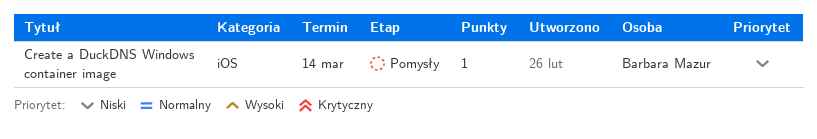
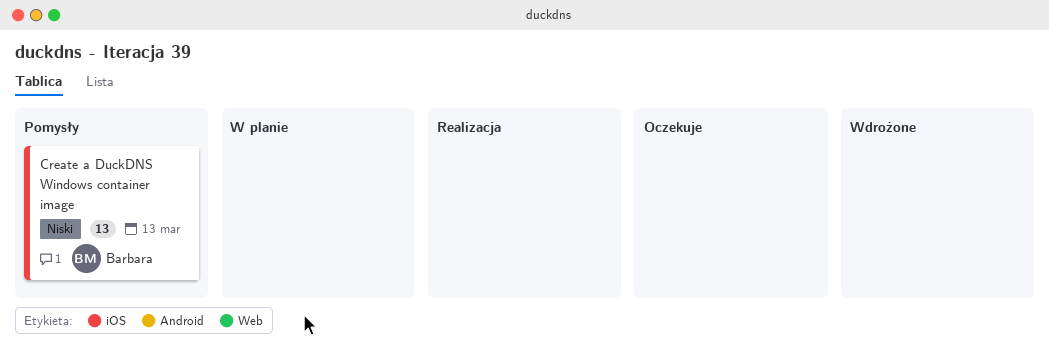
Create a DuckDNS Windows container image, estimate: 1 -> 13
Create a DuckDNS Windows container image, due: Mar 14 -> Mar 13

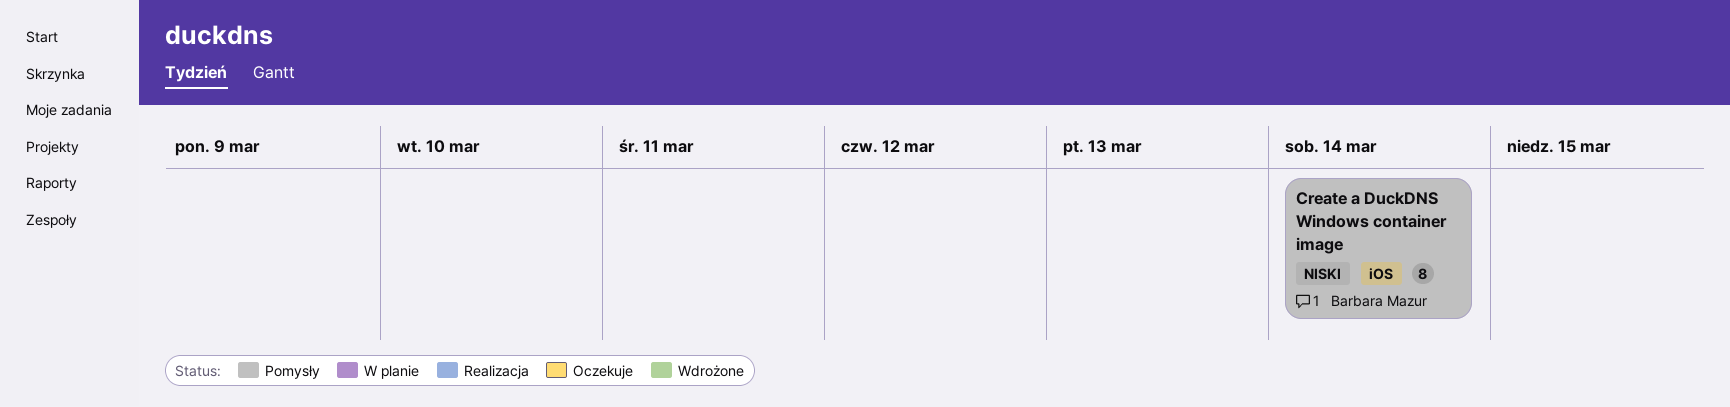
Create a DuckDNS Windows container image, estimate: 13 -> 8
Create a DuckDNS Windows container image, due: Mar 13 -> Mar 14

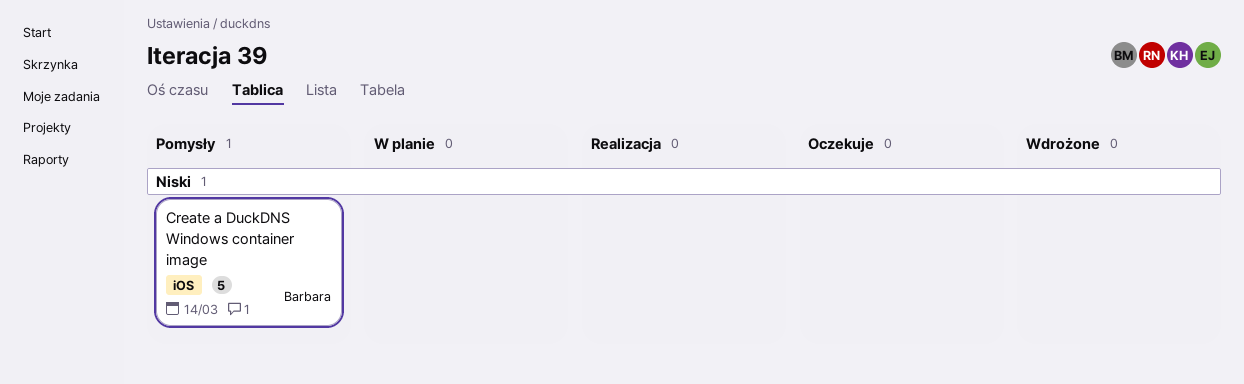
Create a DuckDNS Windows container image, estimate: 8 -> 5

